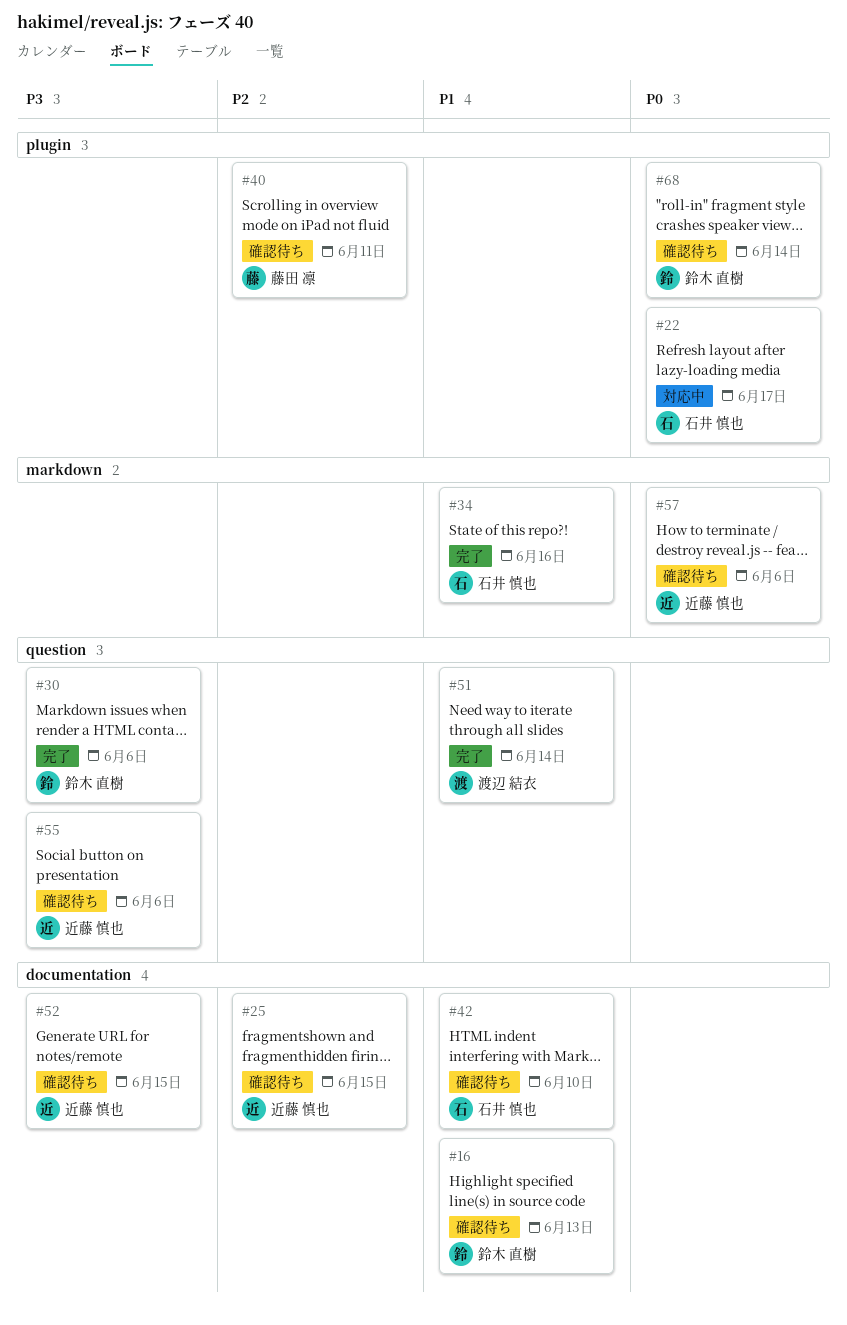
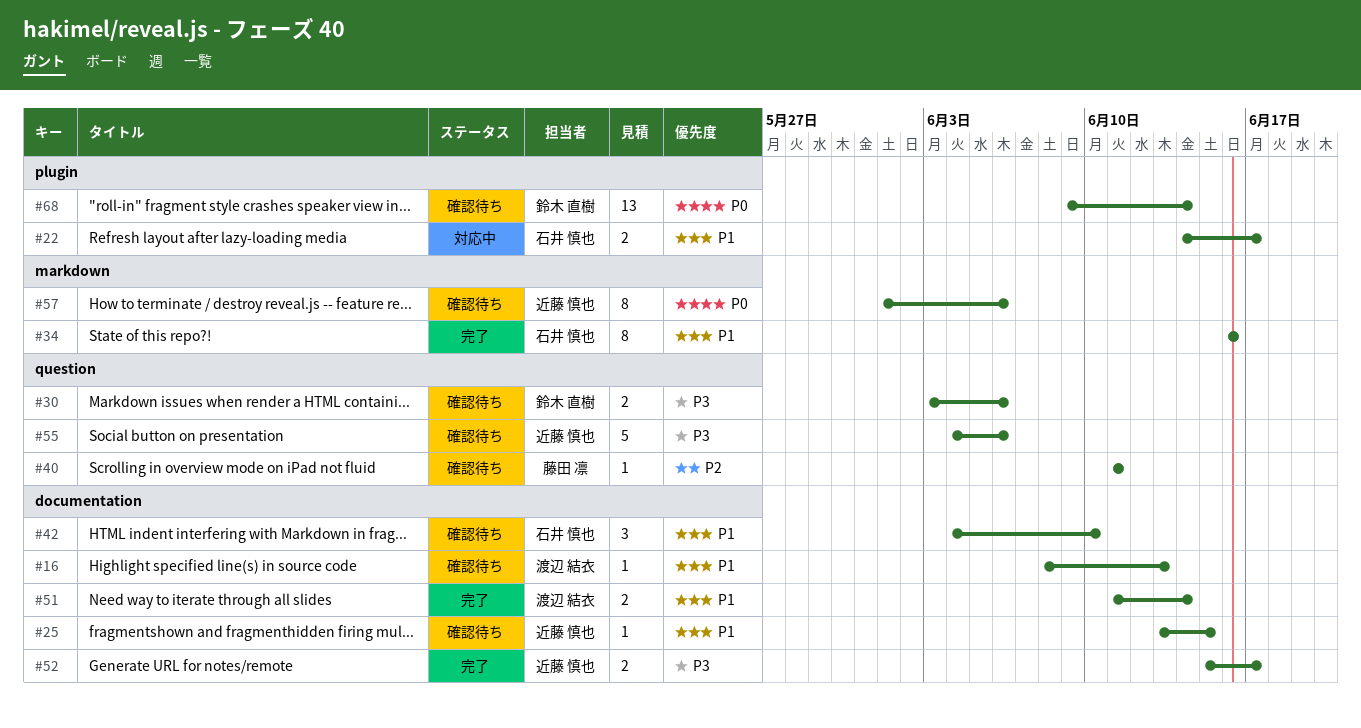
#16, owner: 鈴木 直樹 -> 渡辺 結衣
#22, priority: P0 -> P1
#25, priority: P2 -> P1
#30, status: 完了 -> 確認待ち
#40, label: plugin -> question
#51, label: question -> documentation
#52, status: 確認待ち -> 完了
#52, due: Jun 15 -> Jun 17

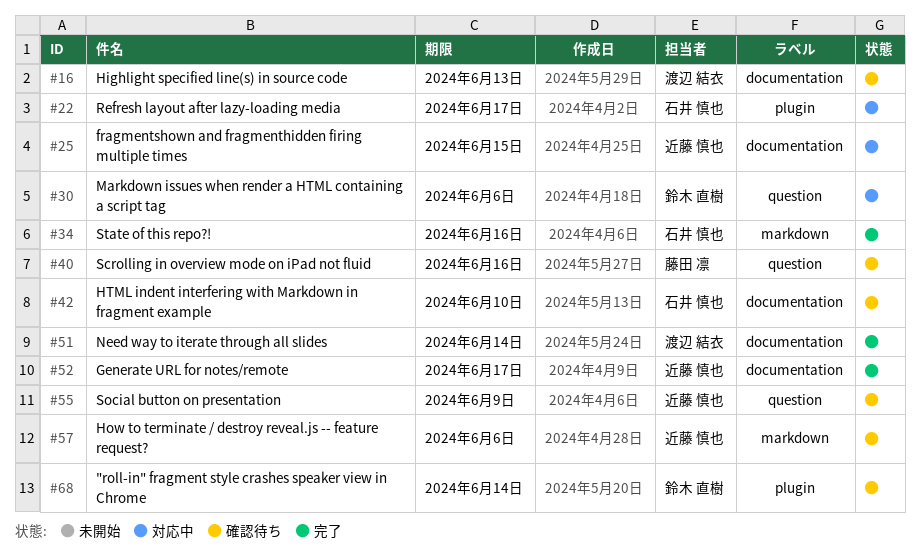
#25, status: 確認待ち -> 対応中
#30, status: 確認待ち -> 対応中
#40, due: Jun 11 -> Jun 16
#55, due: Jun 6 -> Jun 9

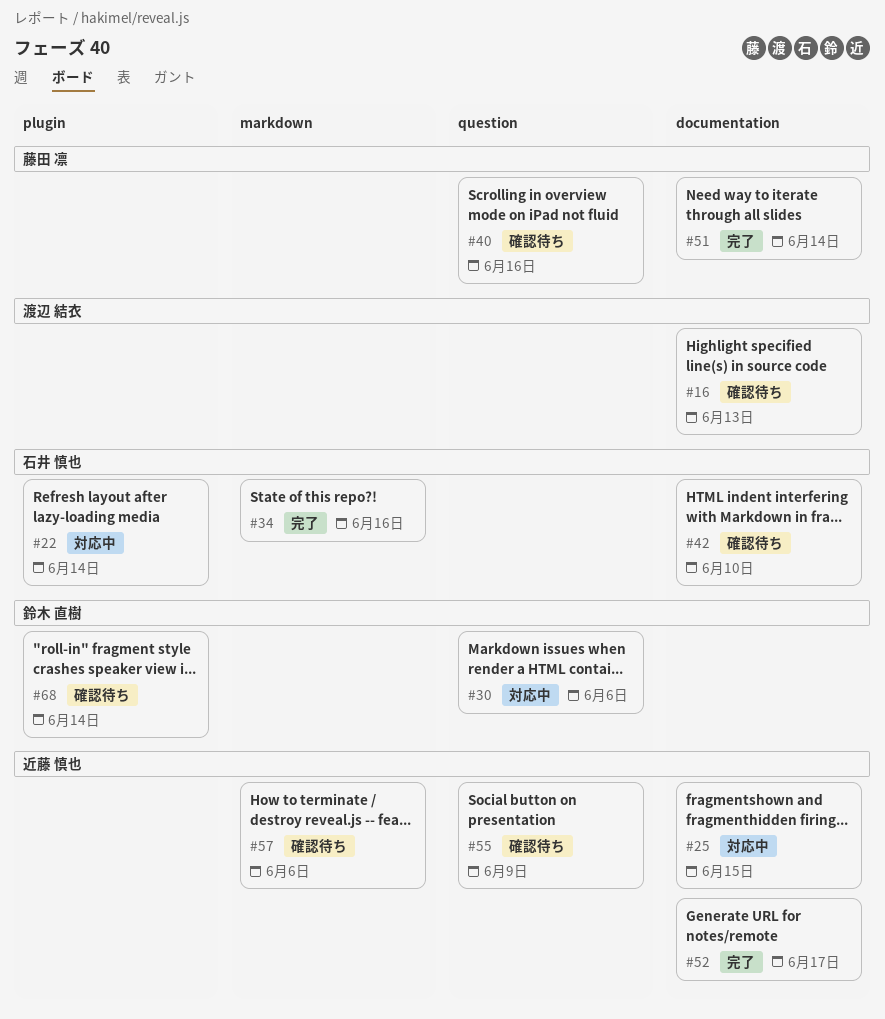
#22, due: Jun 17 -> Jun 14
#51, owner: 渡辺 結衣 -> 藤田 凛

